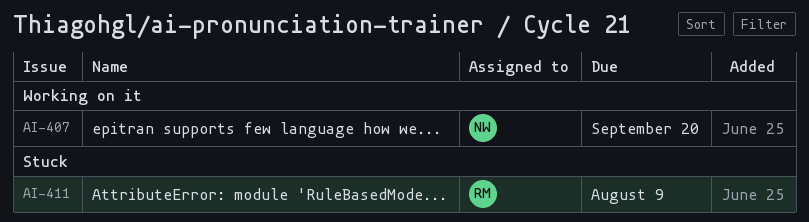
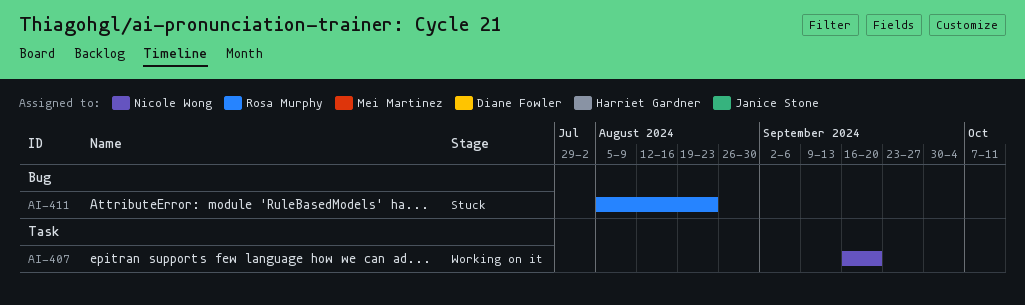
AI-411, due: Aug 9 -> Aug 23

